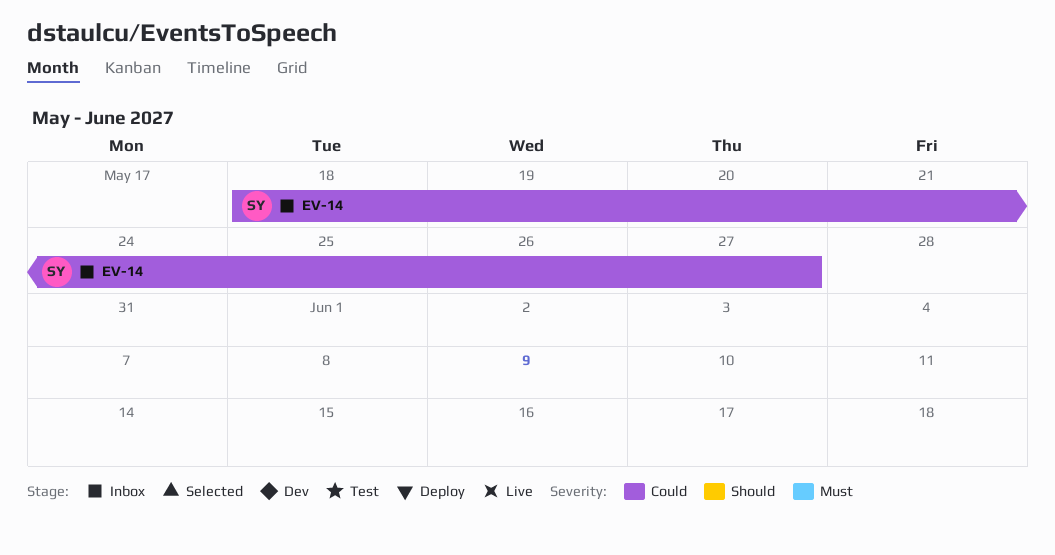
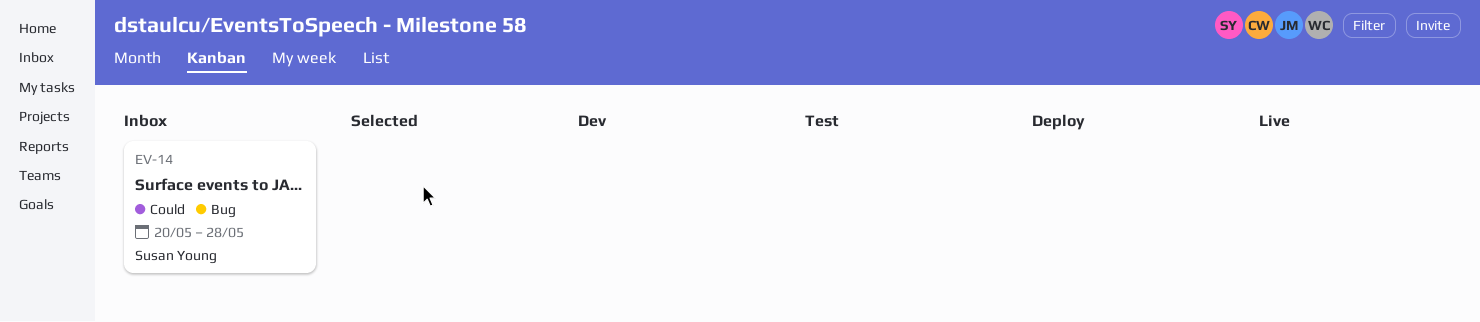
EV-14, start: May 18 -> May 20
EV-14, due: May 27 -> May 28

